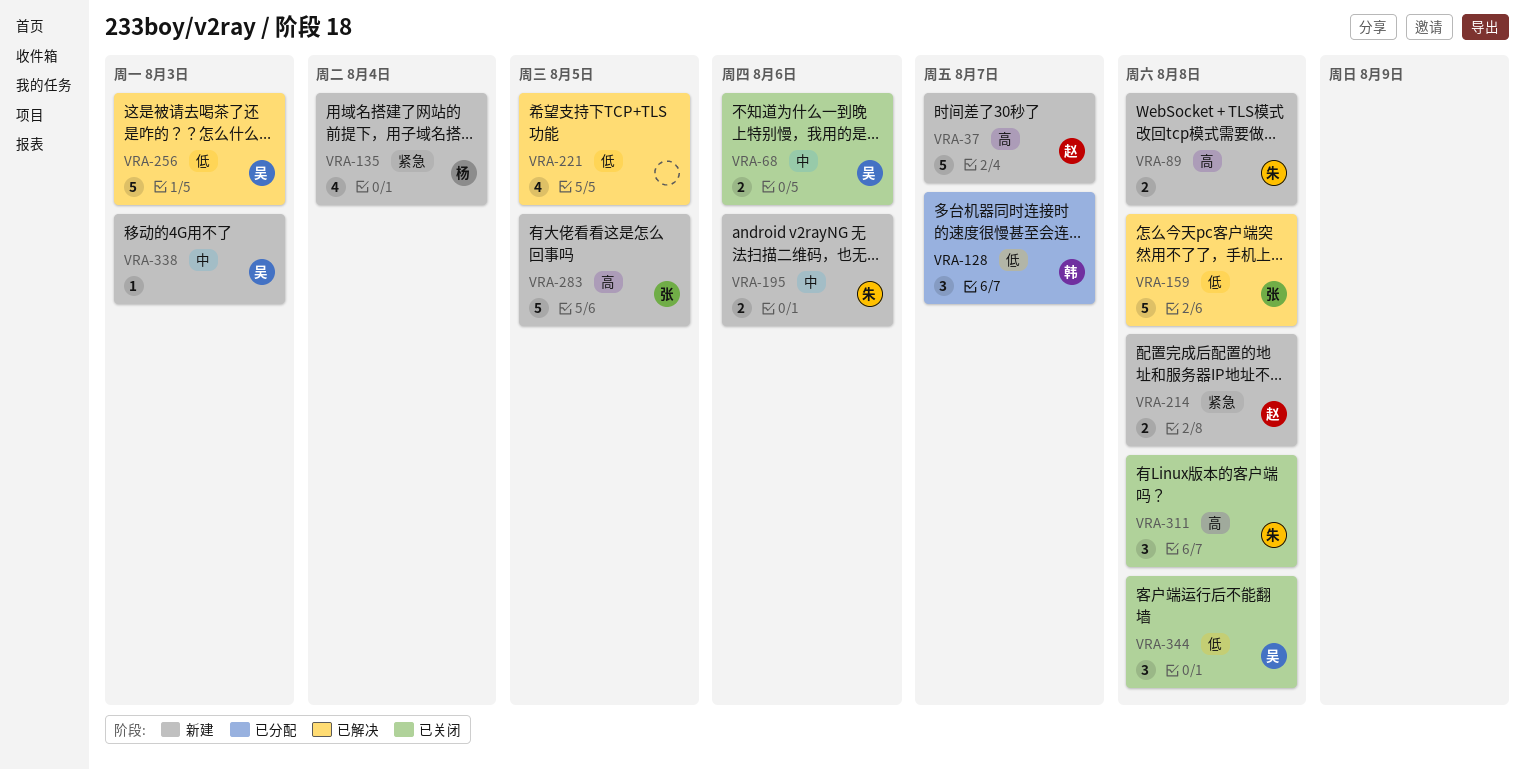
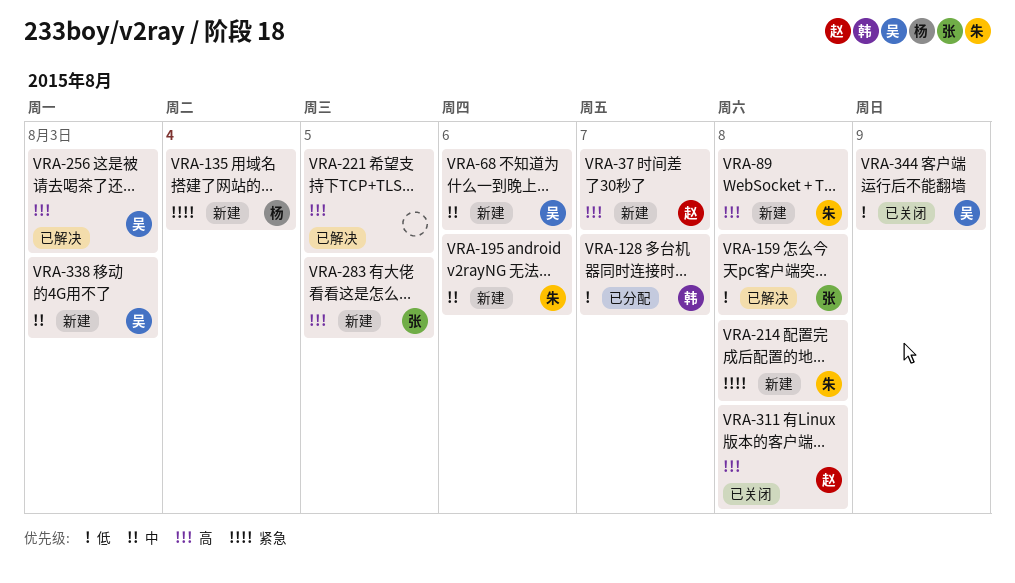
VRA-68, status: 已关闭 -> 新建
VRA-214, owner: 赵 -> 朱
VRA-221, priority: 低 -> 高
VRA-256, priority: 低 -> 高
VRA-311, owner: 朱 -> 赵
VRA-344, due: Aug 8 -> Aug 9

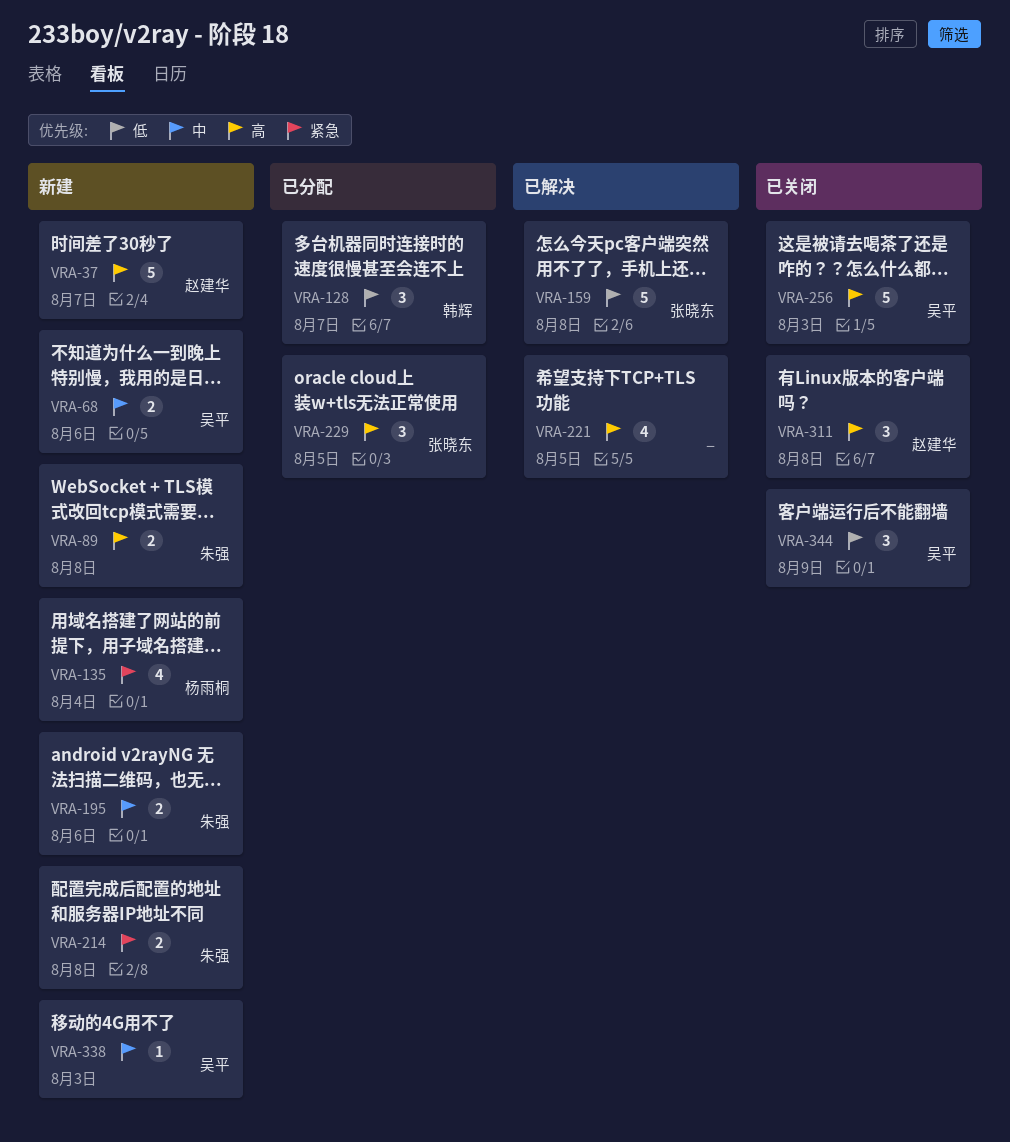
VRA-229: none -> present
VRA-256, status: 已解决 -> 已关闭
VRA-283: present -> none

